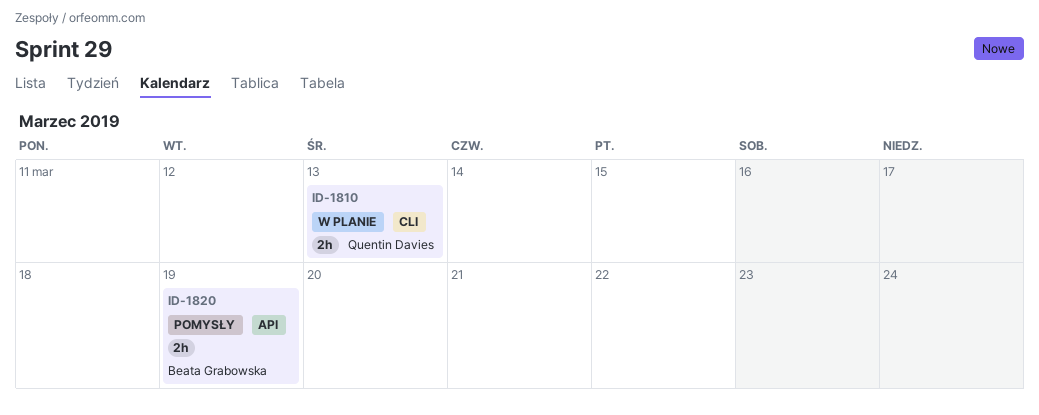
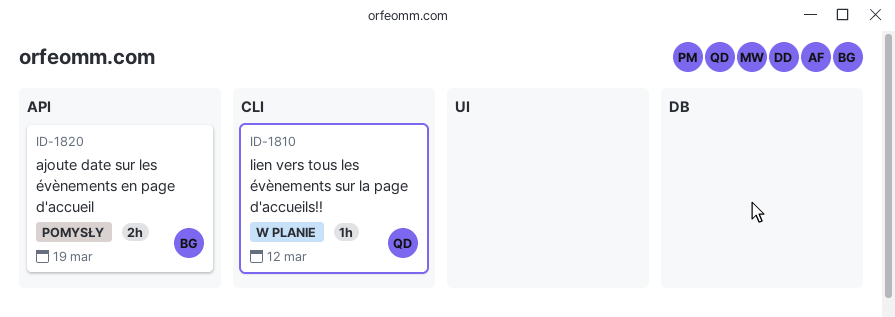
ID-1810, estimate: 2h -> 1h
ID-1810, due: Mar 13 -> Mar 12

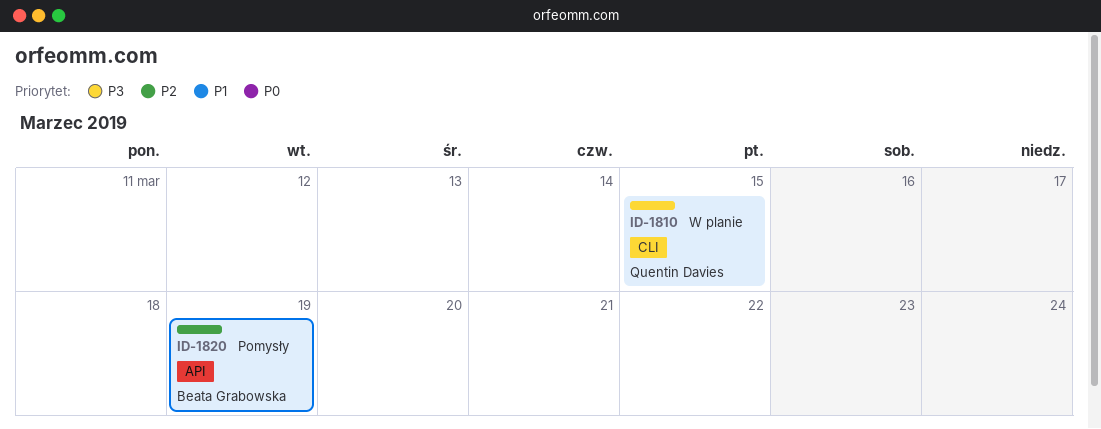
ID-1810, due: Mar 12 -> Mar 15

